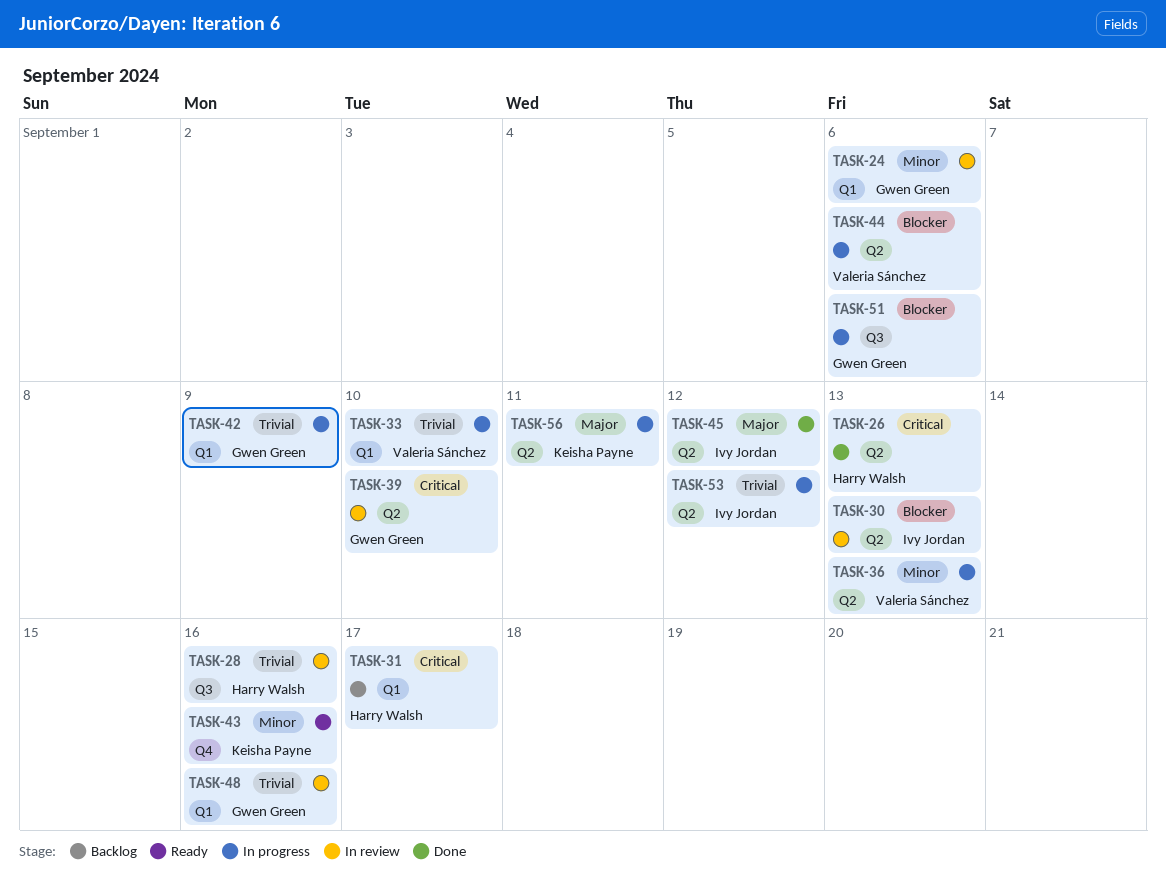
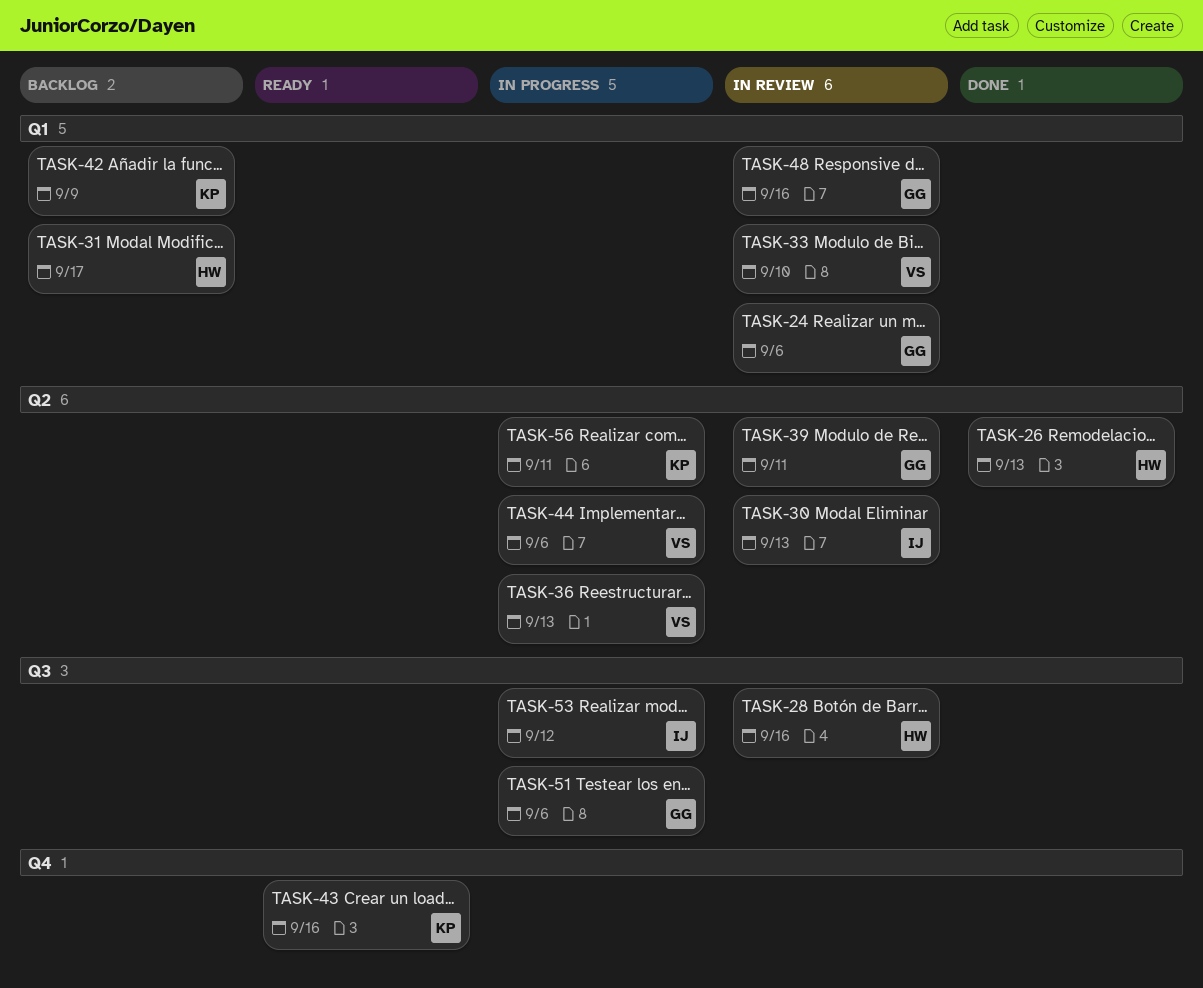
TASK-33, status: In progress -> In review
TASK-39, due: Sep 10 -> Sep 11
TASK-42, status: In progress -> Backlog
TASK-42, owner: Gwen Green -> Keisha Payne
TASK-45: present -> none
TASK-53, label: Q2 -> Q3

